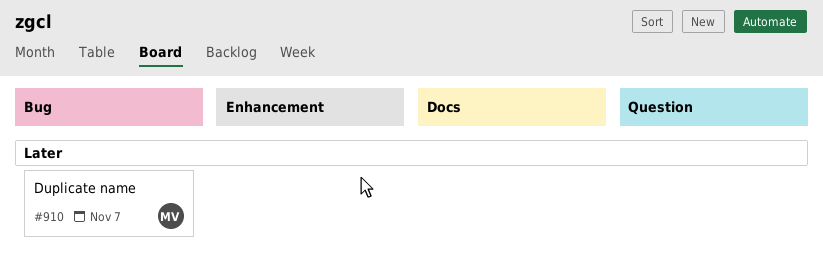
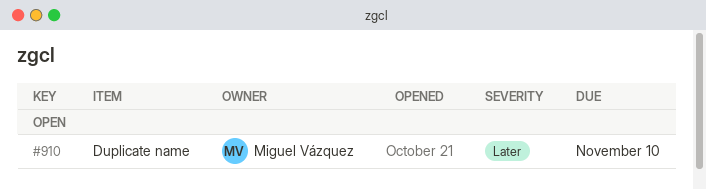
#910, due: Nov 7 -> Nov 10

